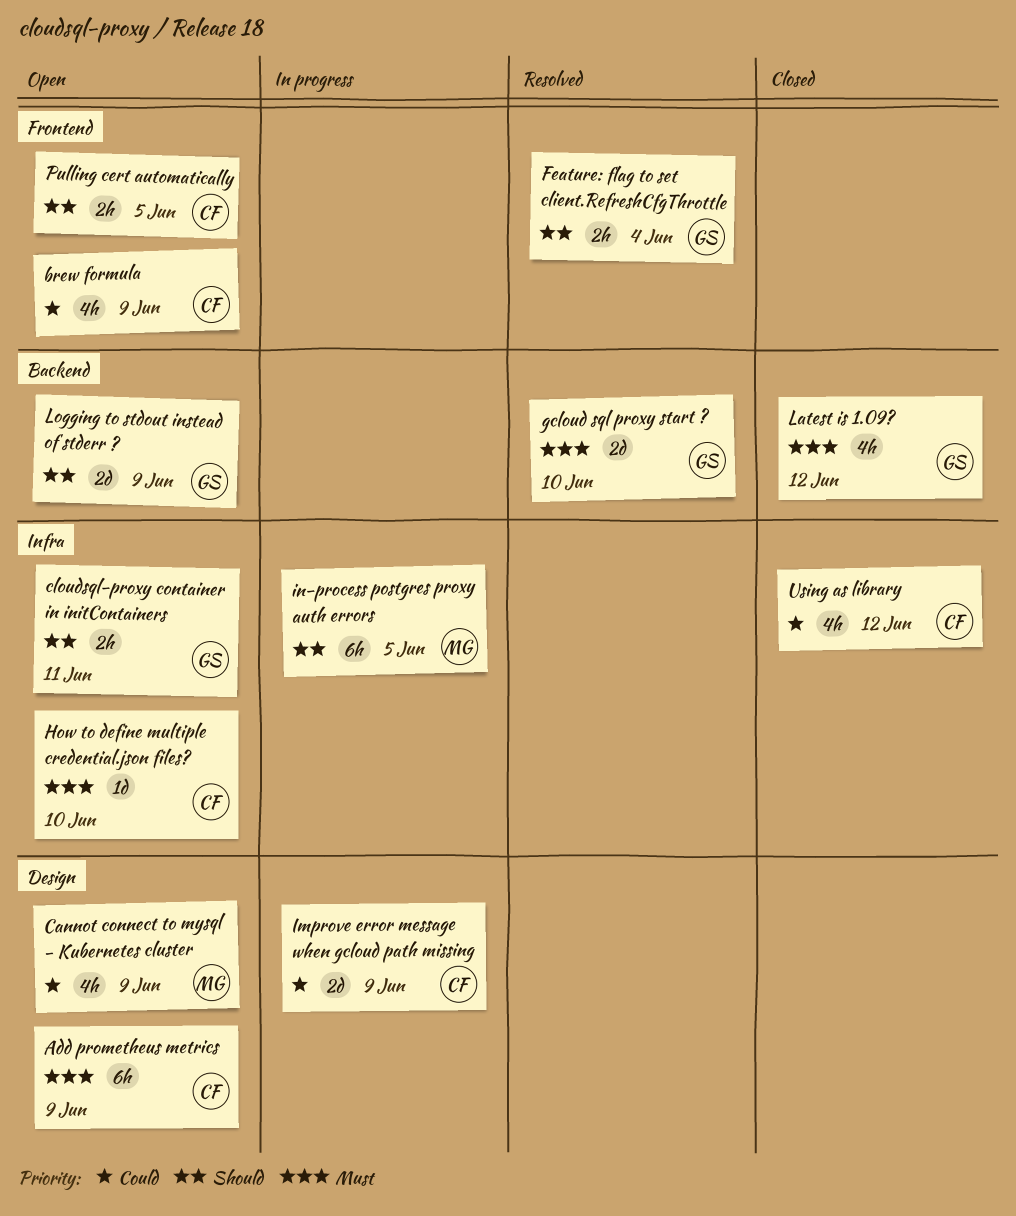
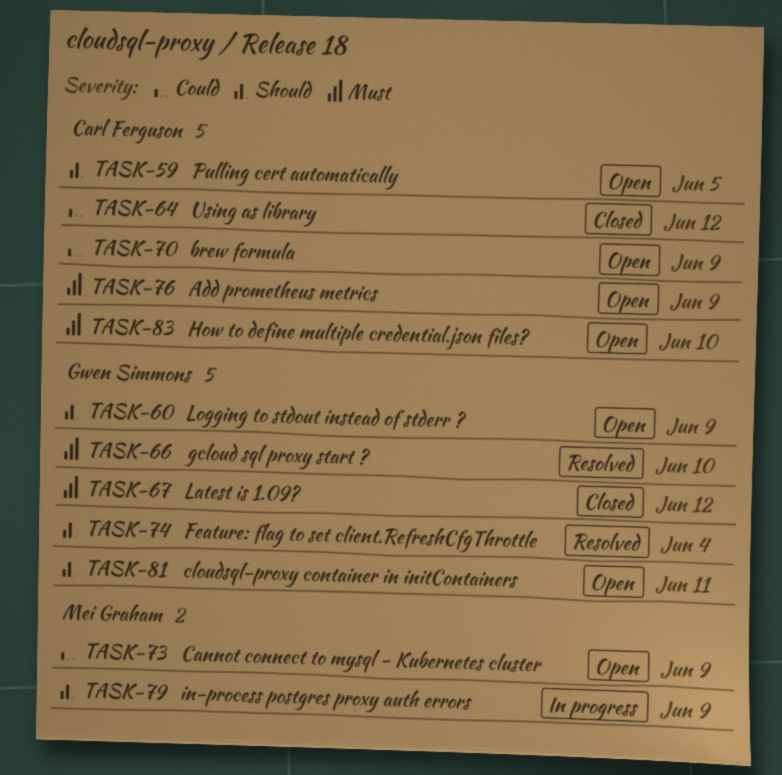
Improve error message when gcloud path missing: present -> none
in-process postgres proxy auth errors, due: Jun 5 -> Jun 9

